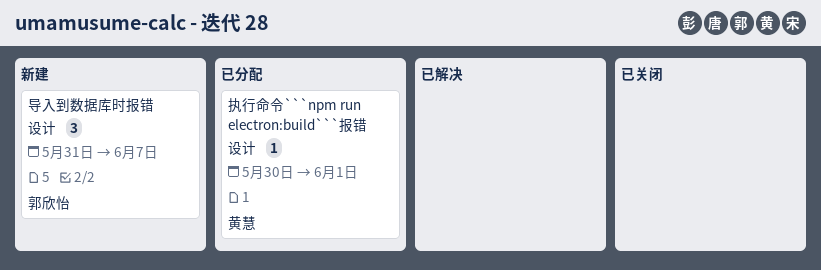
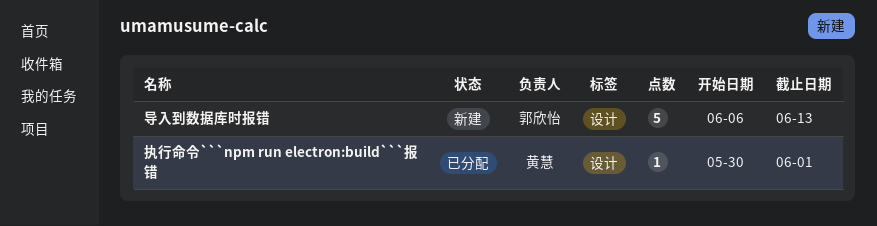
导入到数据库时报错, estimate: 3 -> 5
导入到数据库时报错, start: May 31 -> Jun 6
导入到数据库时报错, due: Jun 7 -> Jun 13

